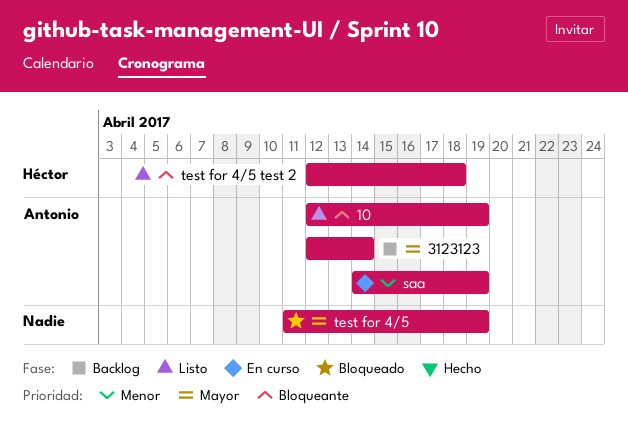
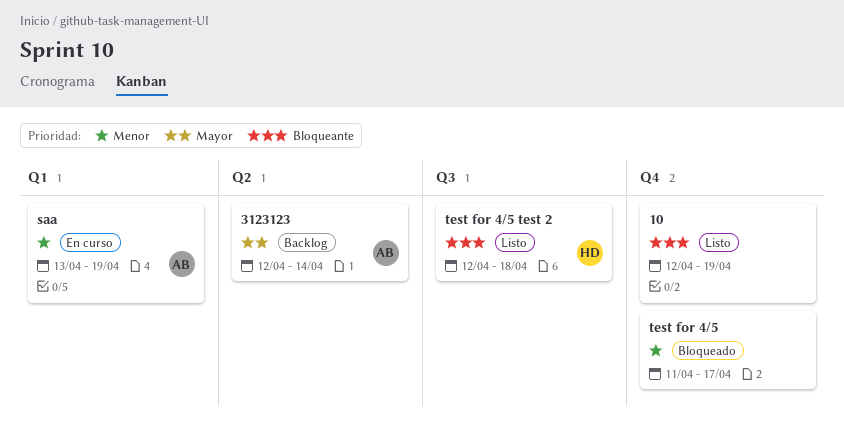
10, owner: Antonio -> none
saa, start: Apr 14 -> Apr 13
test for 4/5, priority: Mayor -> Menor
test for 4/5, due: Apr 19 -> Apr 17

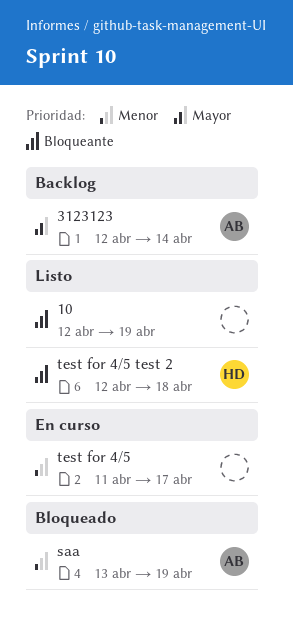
saa, status: En curso -> Bloqueado
test for 4/5, status: Bloqueado -> En curso

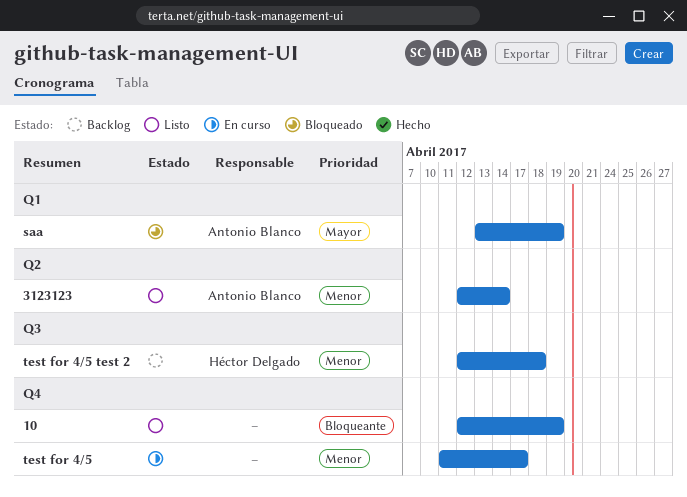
3123123, status: Backlog -> Listo
3123123, priority: Mayor -> Menor
saa, priority: Menor -> Mayor
test for 4/5 test 2, status: Listo -> Backlog
test for 4/5 test 2, priority: Bloqueante -> Menor

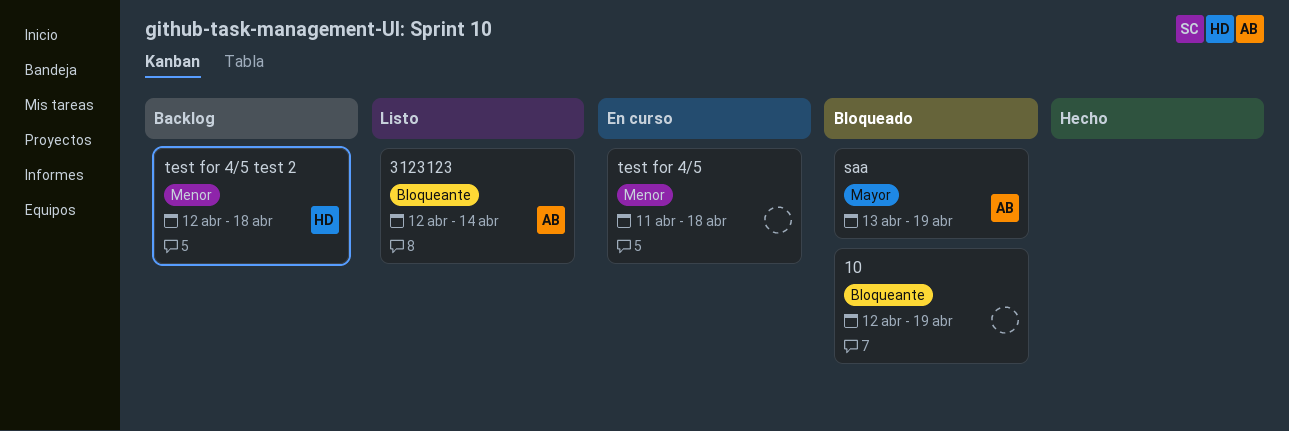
10, status: Listo -> Bloqueado
3123123, priority: Menor -> Bloqueante
test for 4/5, due: Apr 17 -> Apr 18

